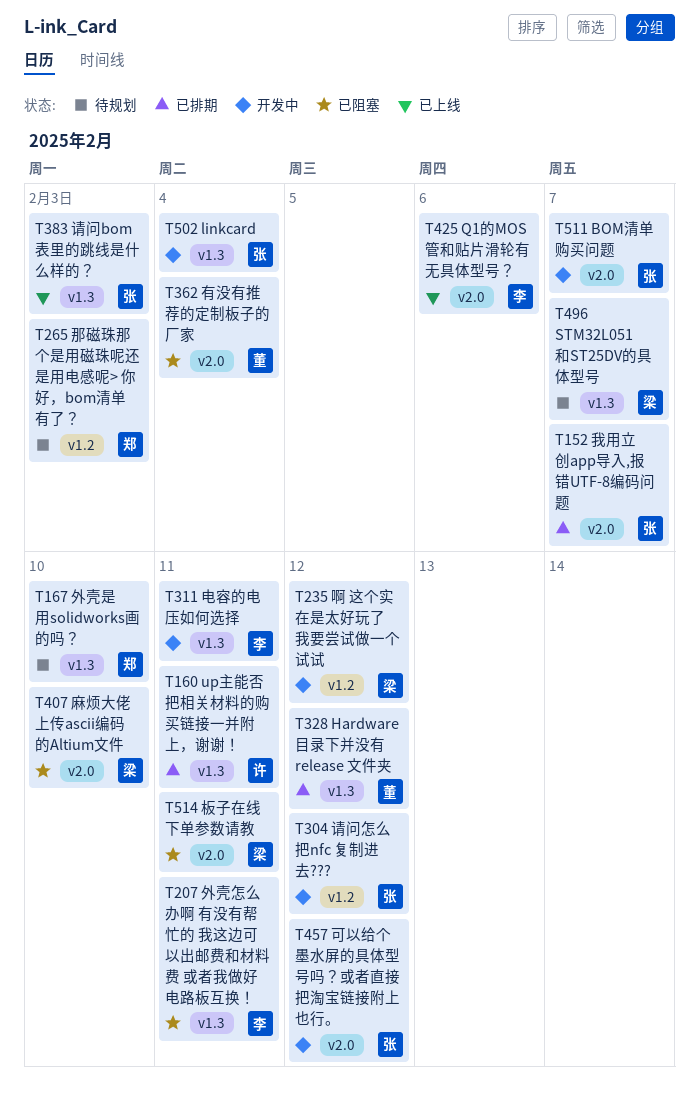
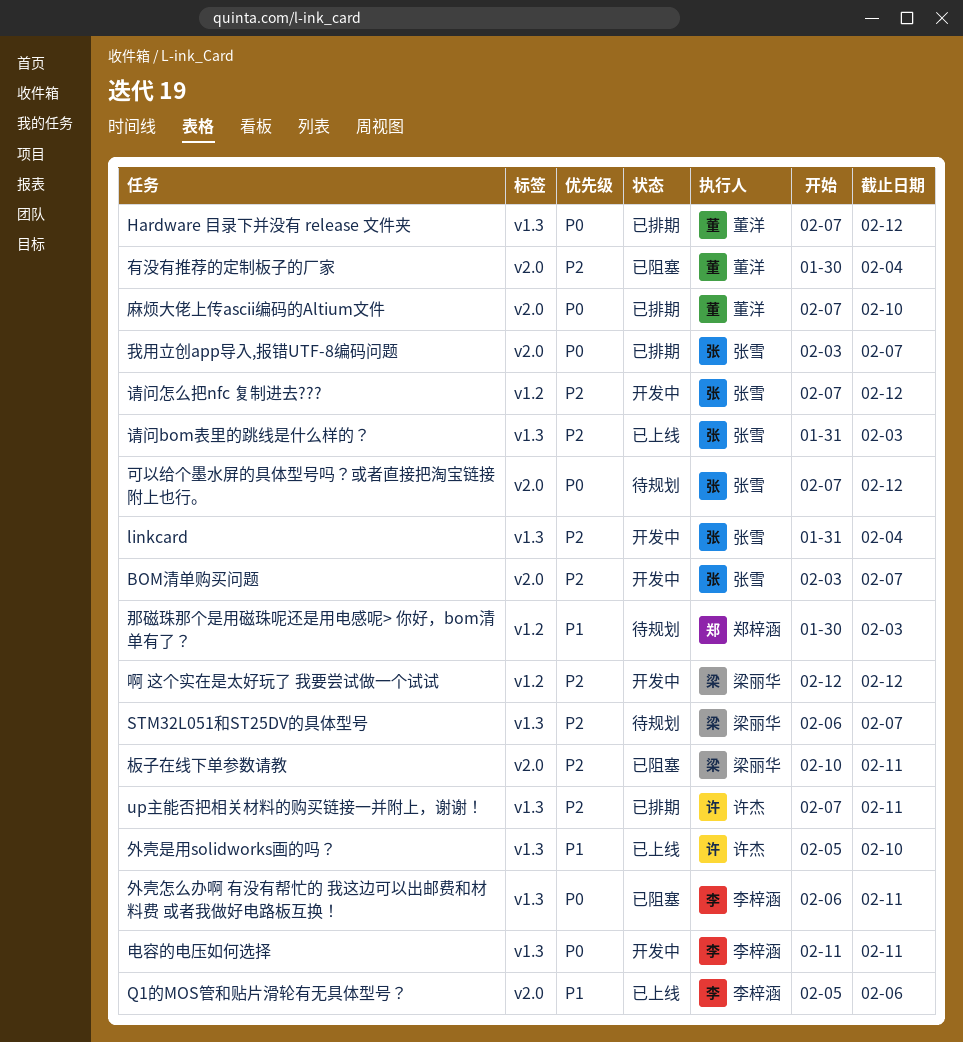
可以给个墨水屏的具体型号吗？或者直接把淘宝链接附上也行。, status: 开发中 -> 待规划
外壳是用solidworks画的吗？, status: 待规划 -> 已上线
外壳是用solidworks画的吗？, owner: 郑梓涵 -> 许杰
麻烦大佬上传ascii编码的Altium文件, status: 已阻塞 -> 已排期
麻烦大佬上传ascii编码的Altium文件, owner: 梁丽华 -> 董洋

